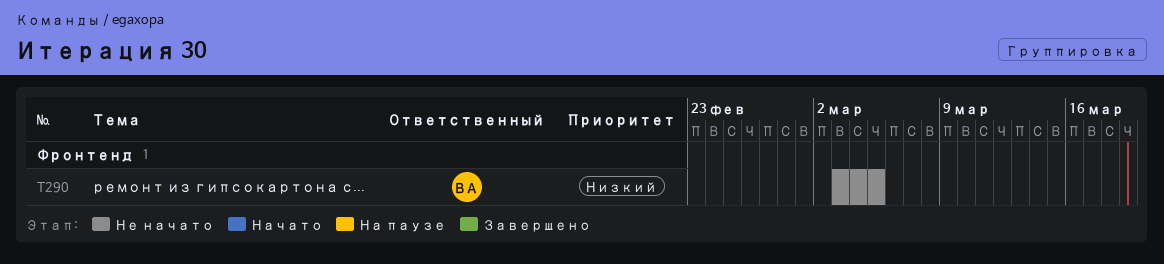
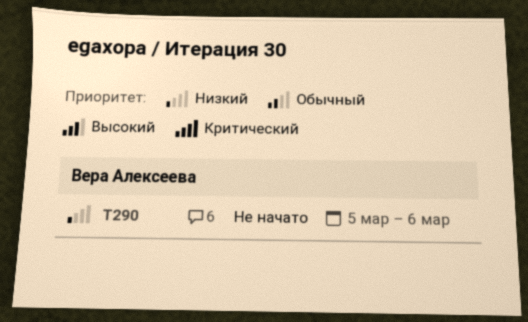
T290, start: Mar 3 -> Mar 5
T290, due: Mar 5 -> Mar 6

